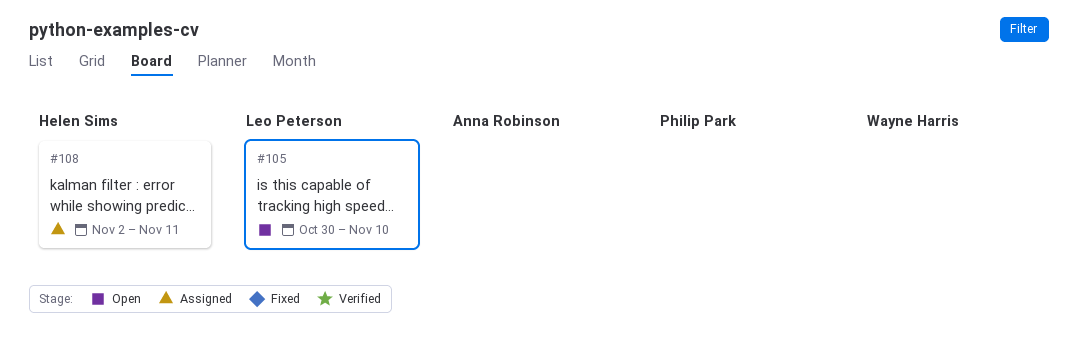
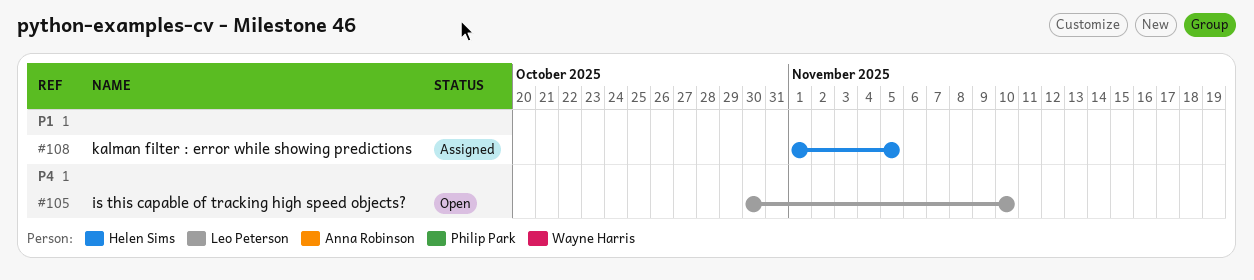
#108, start: Nov 2 -> Nov 1
#108, due: Nov 11 -> Nov 5

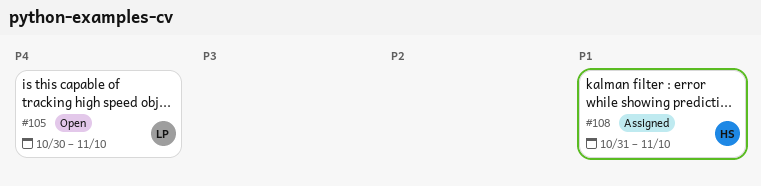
#108, start: Nov 1 -> Oct 31
#108, due: Nov 5 -> Nov 10

